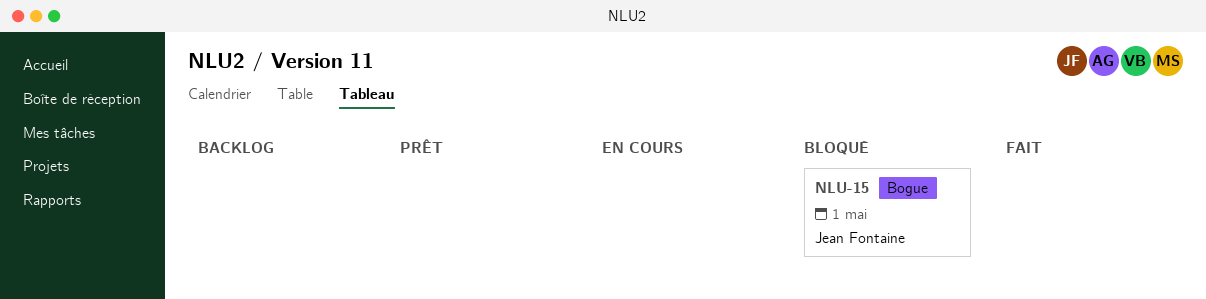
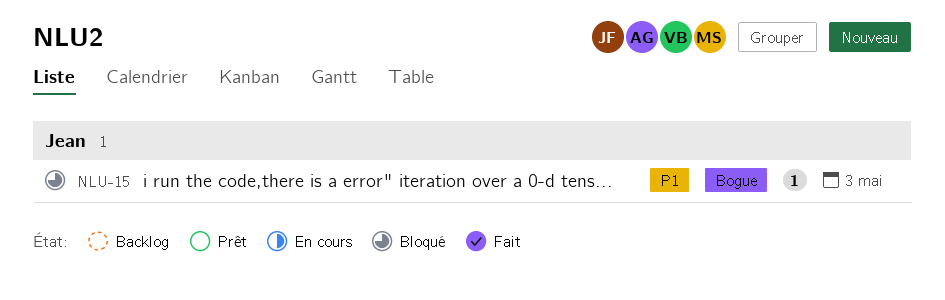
NLU-15, due: May 1 -> May 3

